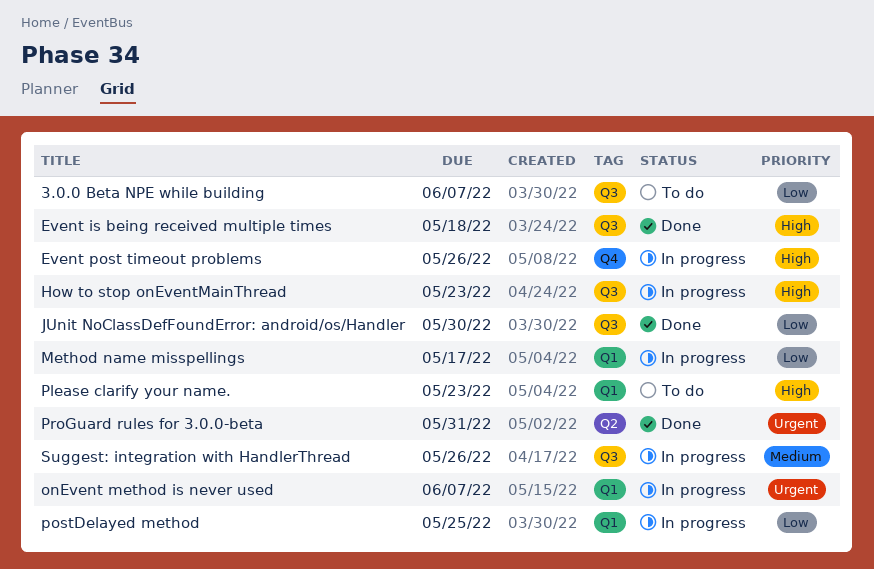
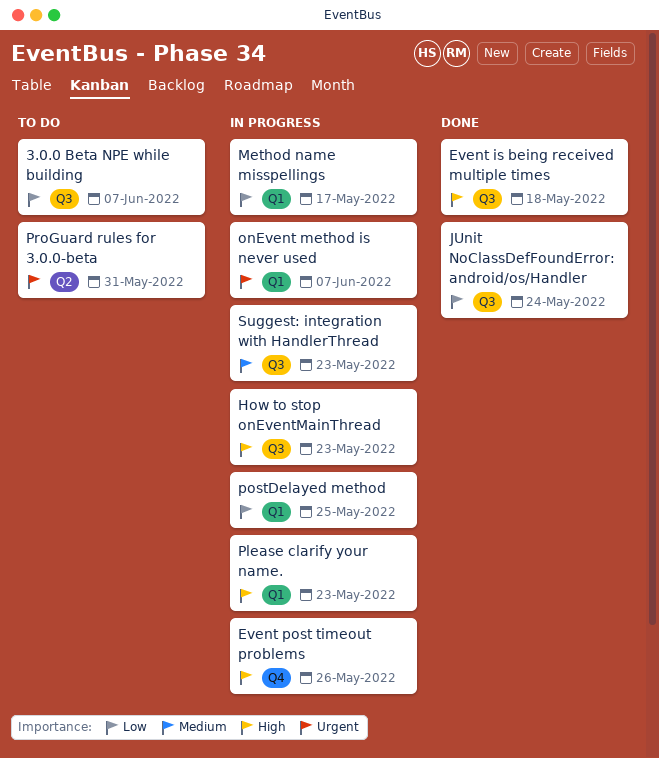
JUnit NoClassDefFoundError: android/os/Handler, due: May 30 -> May 24
Please clarify your name., status: To do -> In progress
ProGuard rules for 3.0.0-beta, status: Done -> To do
Suggest: integration with HandlerThread, due: May 26 -> May 23

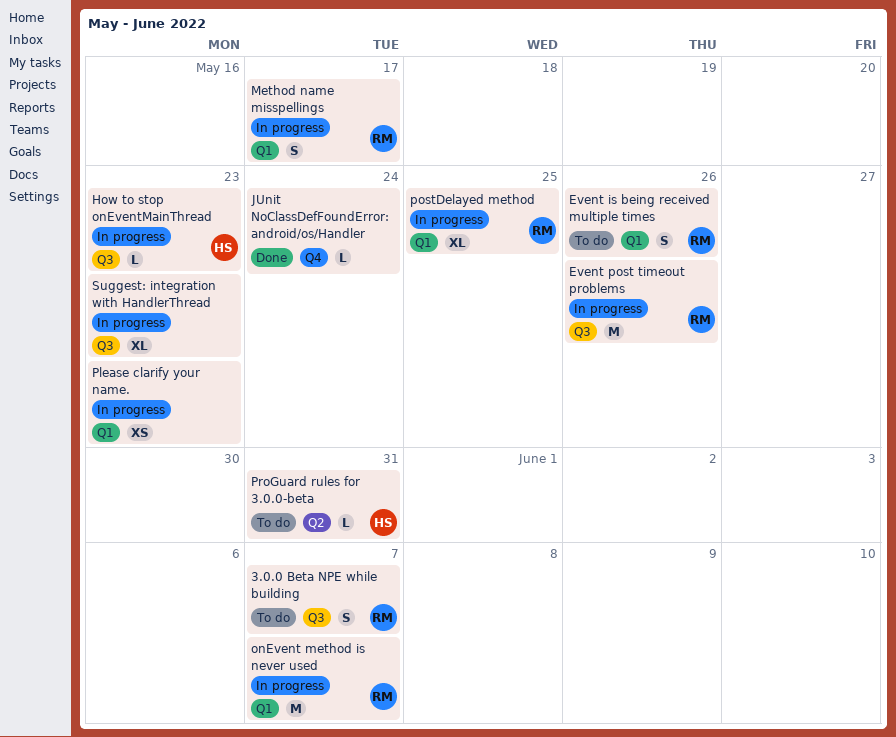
Event is being received multiple times, status: Done -> To do
Event is being received multiple times, label: Q3 -> Q1
Event is being received multiple times, due: May 18 -> May 26
Event post timeout problems, label: Q4 -> Q3
JUnit NoClassDefFoundError: android/os/Handler, label: Q3 -> Q4

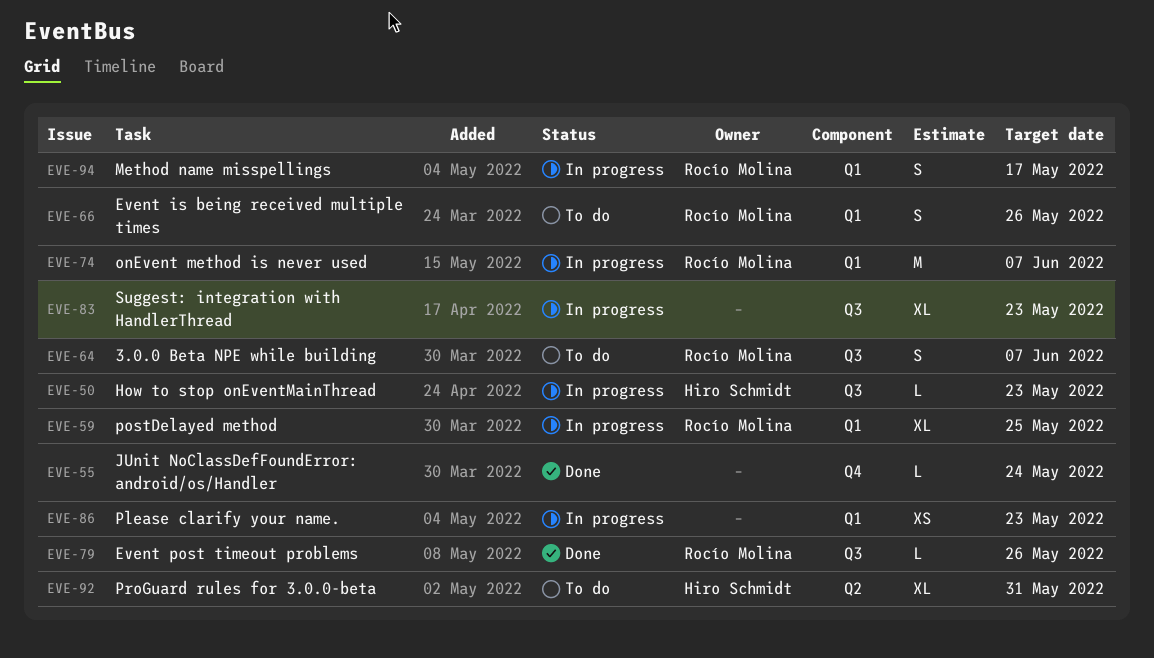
Event post timeout problems, status: In progress -> Done
Event post timeout problems, estimate: M -> L
ProGuard rules for 3.0.0-beta, estimate: L -> XL

